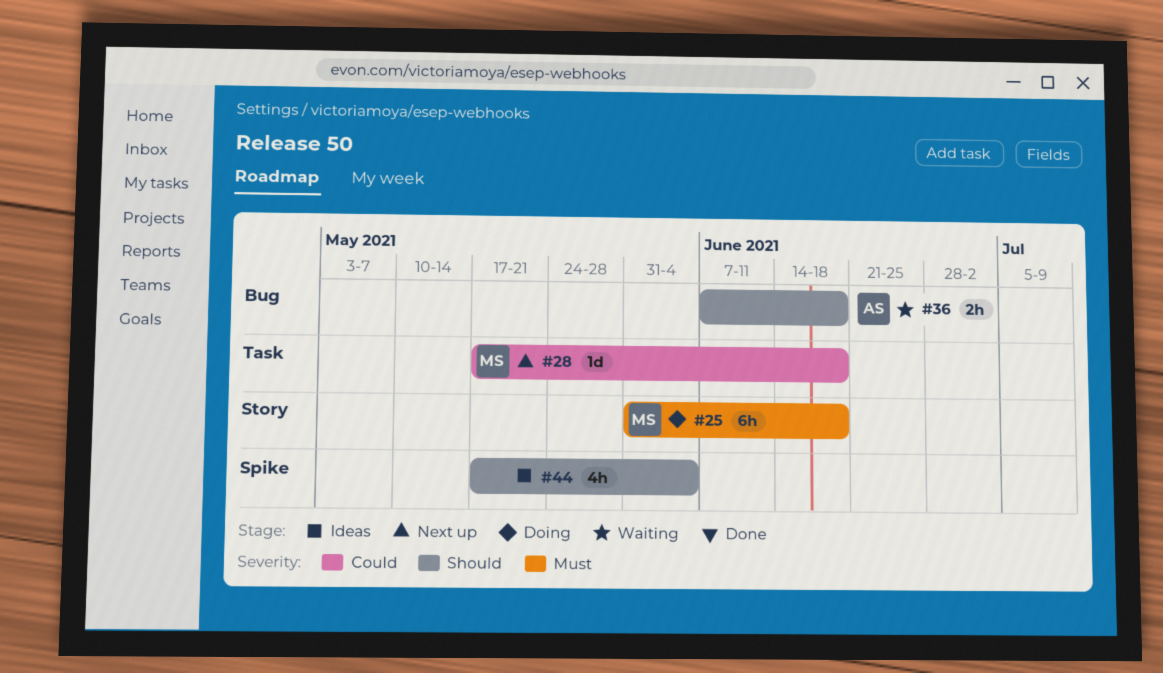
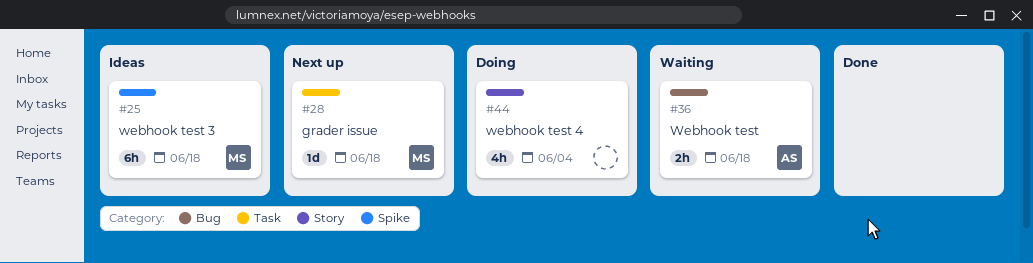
#25, status: Doing -> Ideas
#25, label: Story -> Spike
#44, status: Ideas -> Doing
#44, label: Spike -> Story

